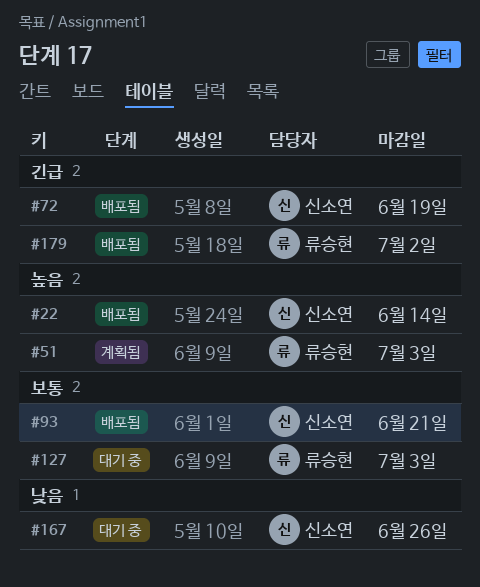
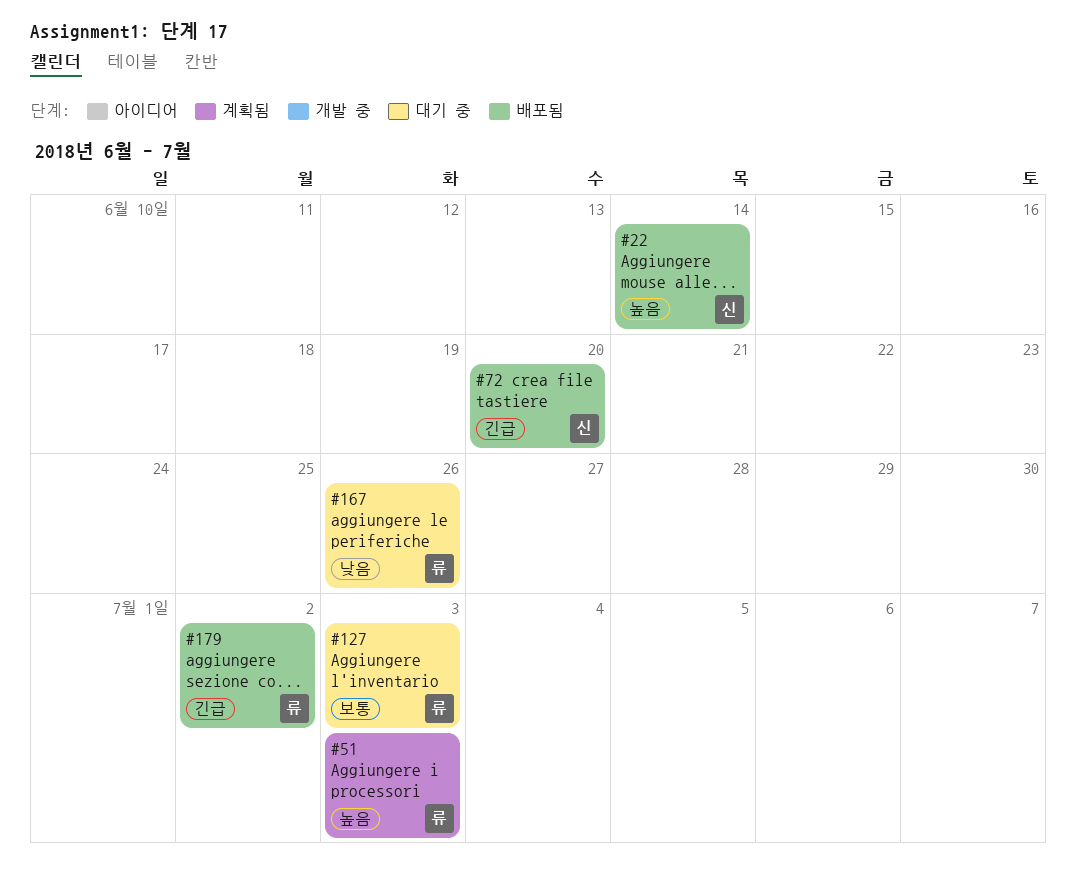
#72, due: Jun 19 -> Jun 20
#93: present -> none
#167, owner: 신소연 -> 류승현

